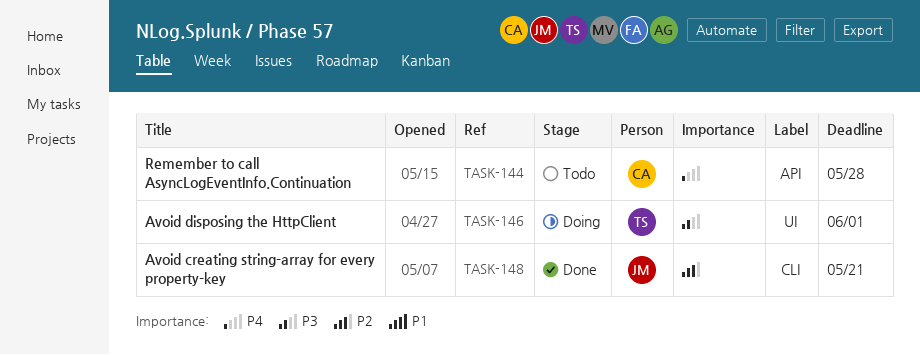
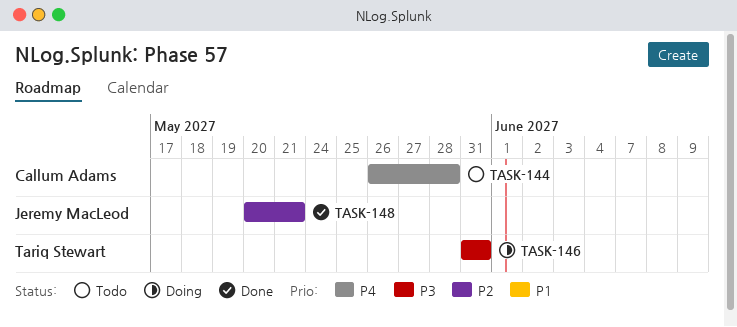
TASK-146, due: Jun 1 -> May 31

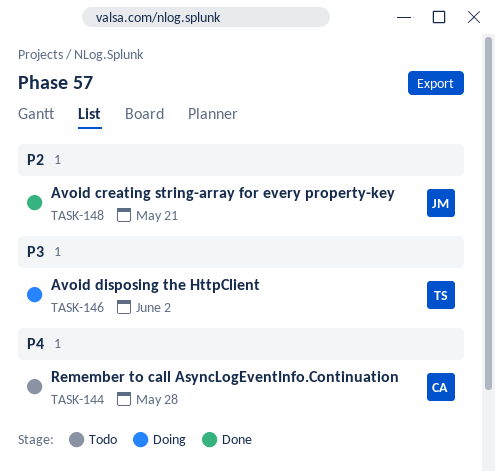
TASK-146, due: May 31 -> Jun 2

